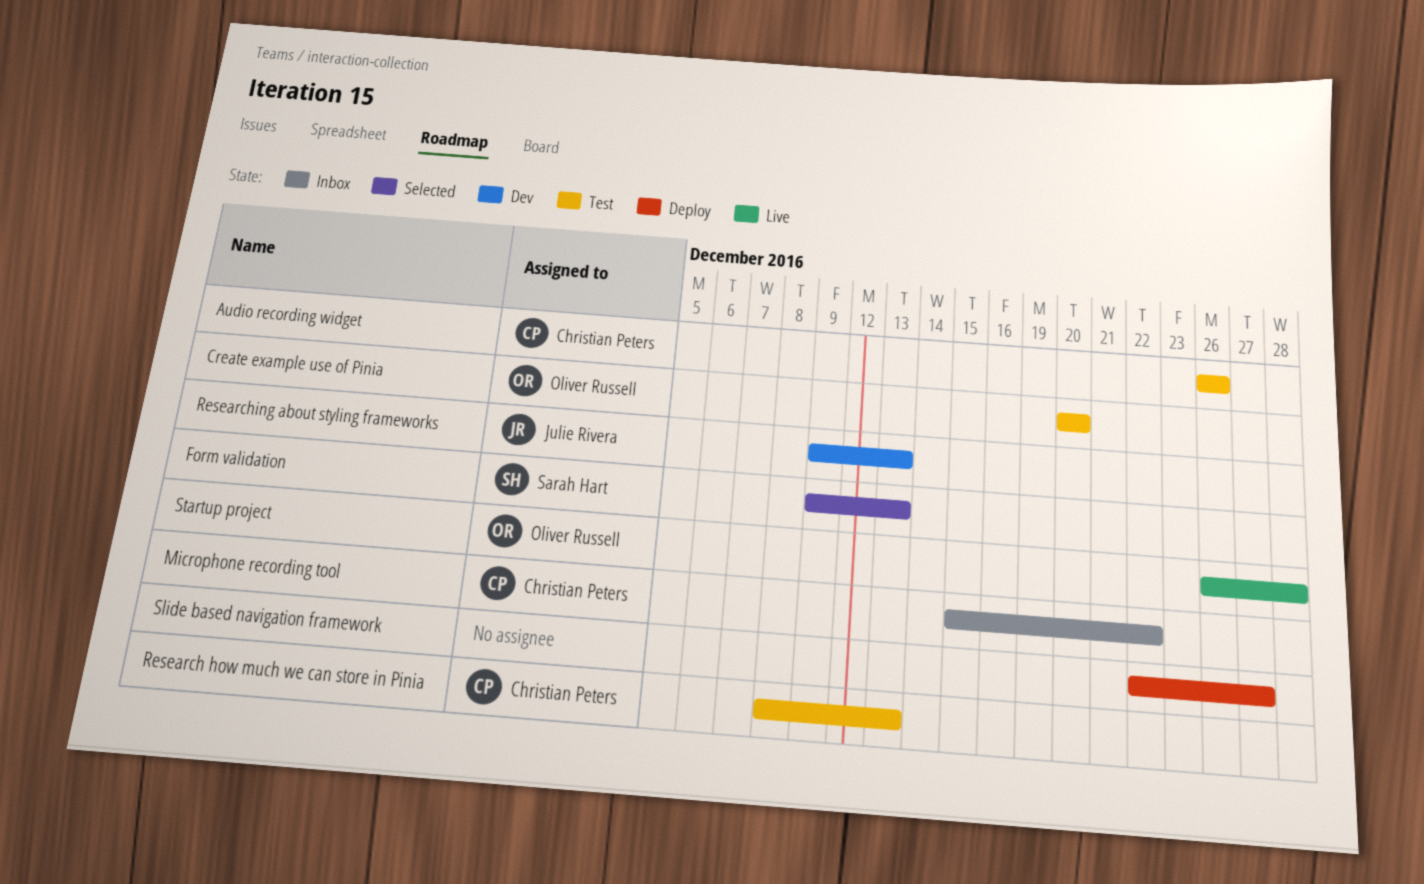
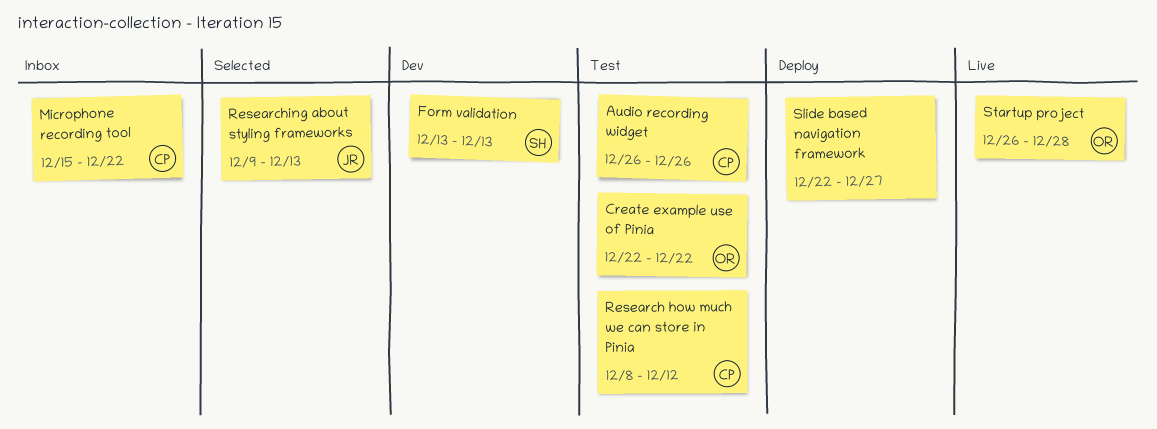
Create example use of Pinia, start: Dec 20 -> Dec 22
Create example use of Pinia, due: Dec 20 -> Dec 22
Form validation, status: Selected -> Dev
Form validation, start: Dec 9 -> Dec 13
Research how much we can store in Pinia, due: Dec 13 -> Dec 12
Researching about styling frameworks, status: Dev -> Selected

